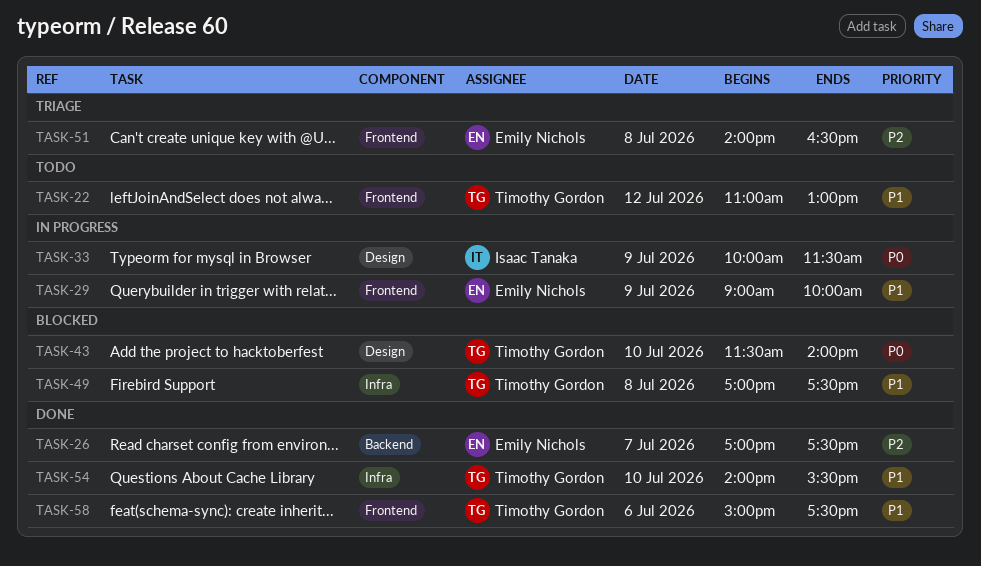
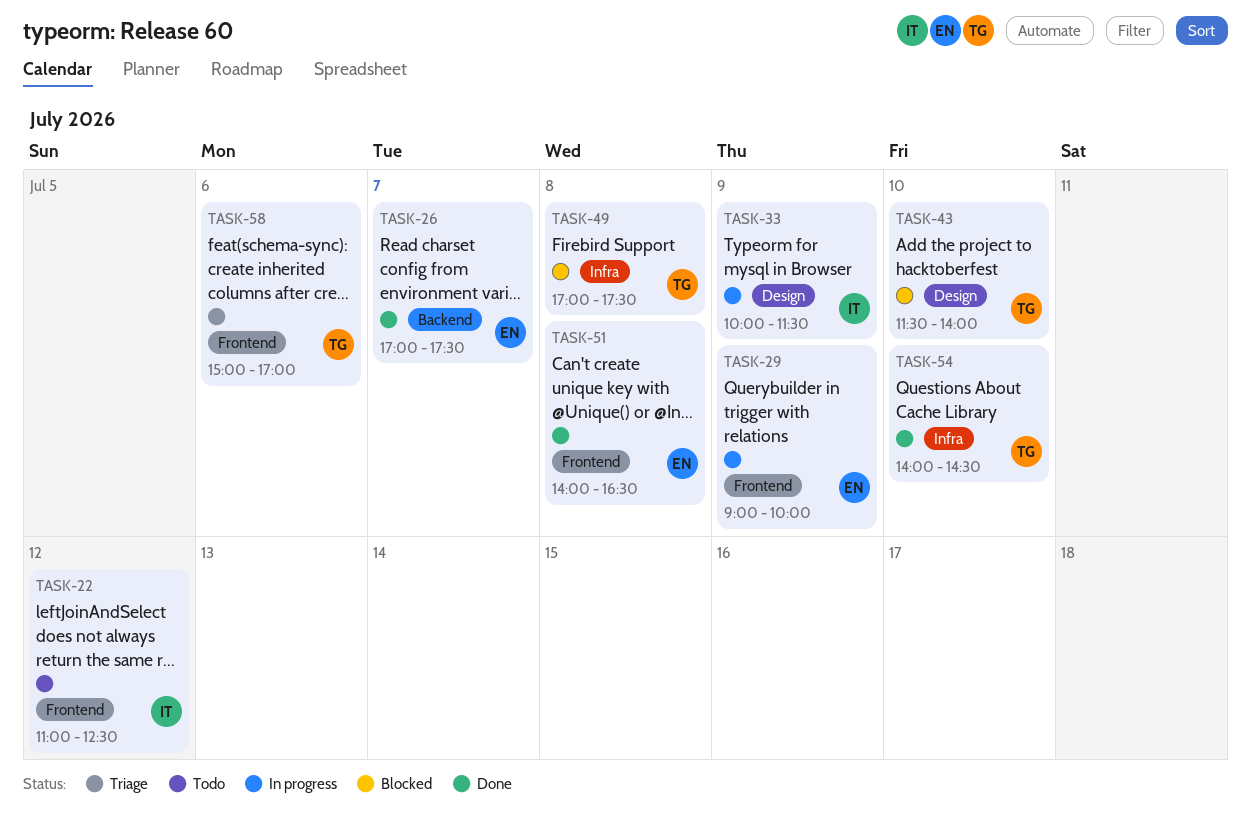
TASK-22, owner: Timothy Gordon -> Isaac Tanaka
TASK-22, ends: 13:00 -> 12:30
TASK-51, status: Triage -> Done
TASK-54, ends: 15:30 -> 14:30
TASK-58, status: Done -> Triage
TASK-58, ends: 17:30 -> 17:00

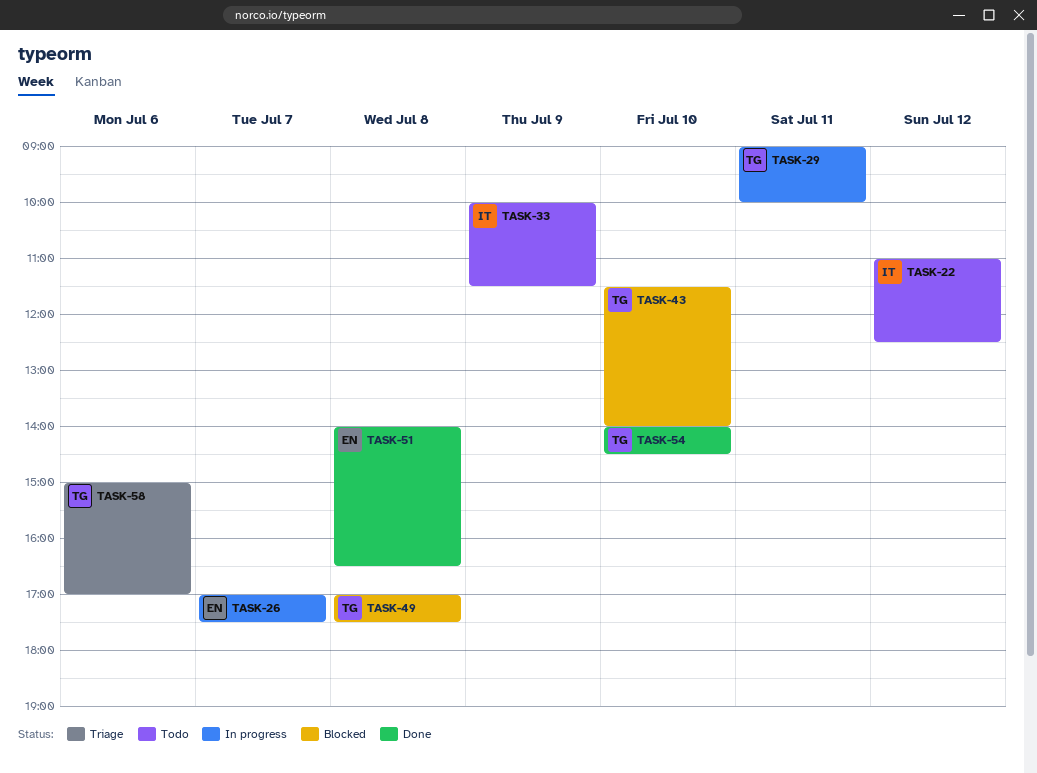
TASK-26, status: Done -> In progress
TASK-29, owner: EN -> TG
TASK-29, day: Jul 9 -> Jul 11
TASK-33, status: In progress -> Todo

